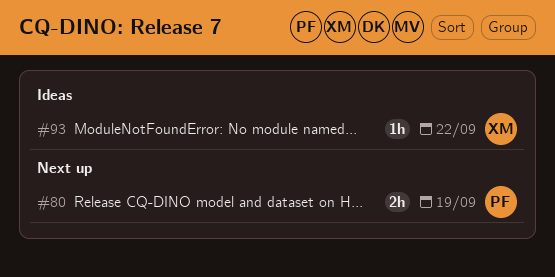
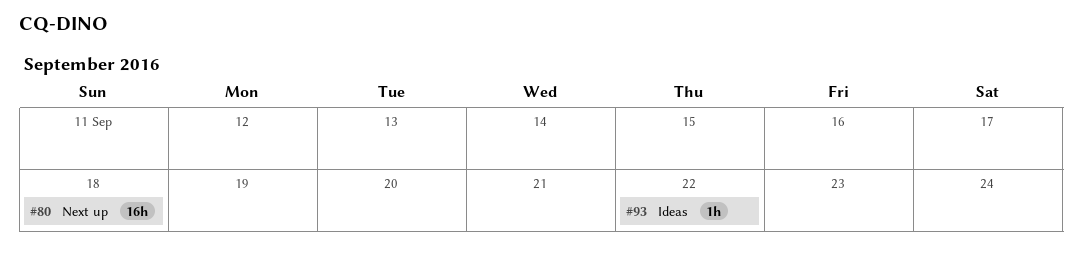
#80, estimate: 2h -> 16h
#80, due: Sep 19 -> Sep 18

